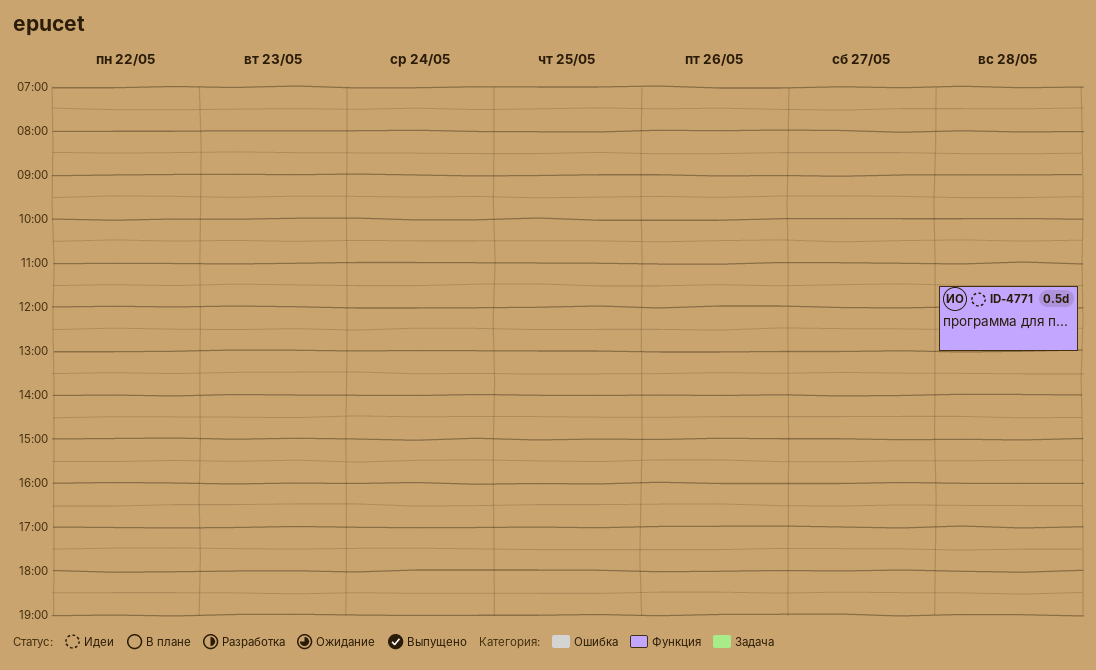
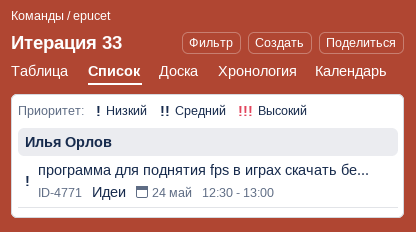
ID-4771, day: May 28 -> May 24
ID-4771, begins: 11:30 -> 12:30

